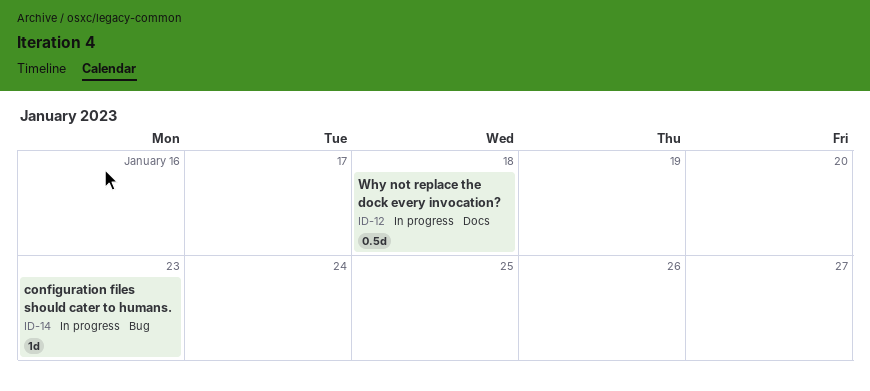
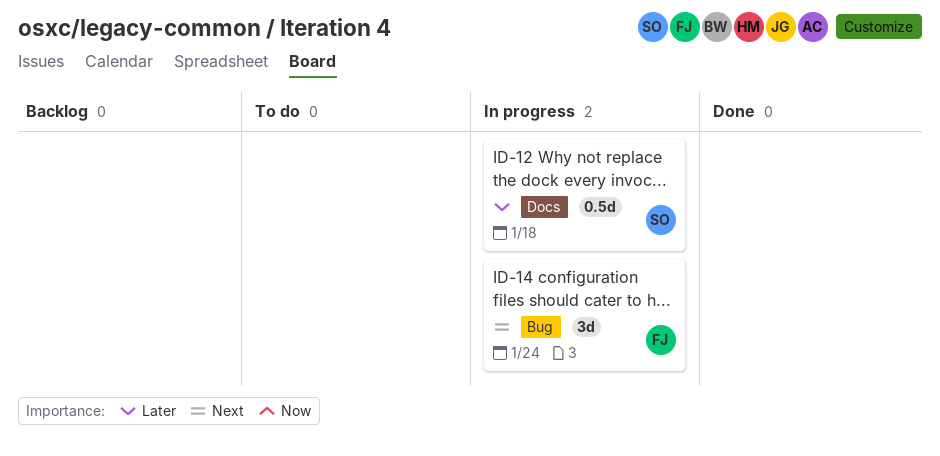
ID-14, estimate: 1d -> 3d
ID-14, due: Jan 23 -> Jan 24

